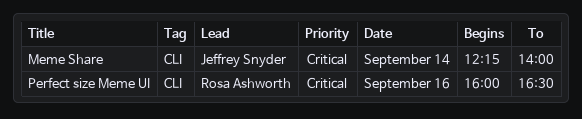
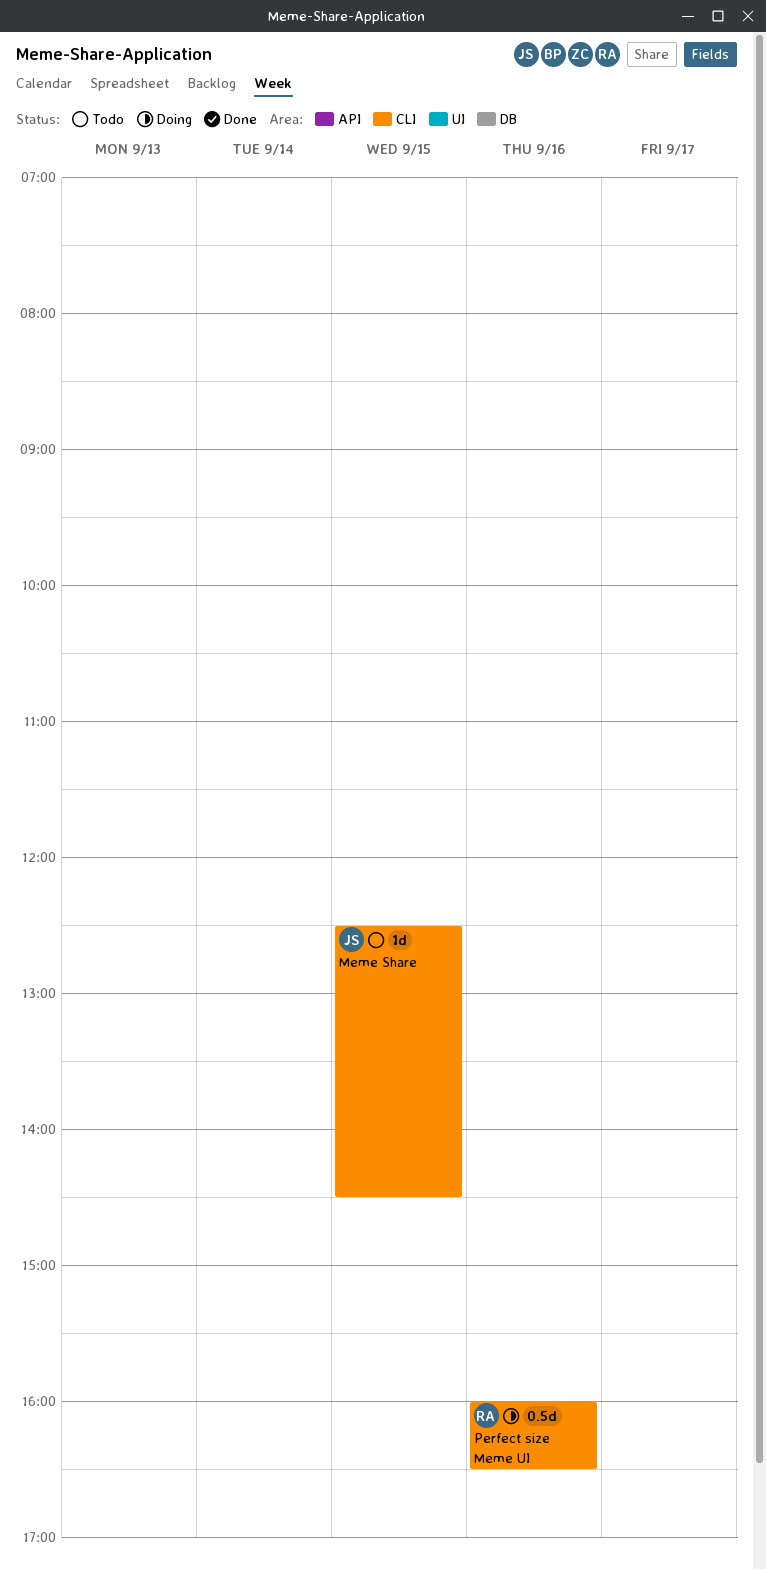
Meme Share, day: Sep 14 -> Sep 15
Meme Share, begins: 12:15 -> 12:30
Meme Share, ends: 14:00 -> 14:30

